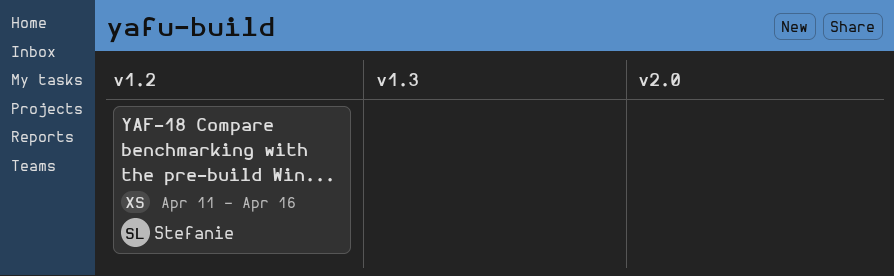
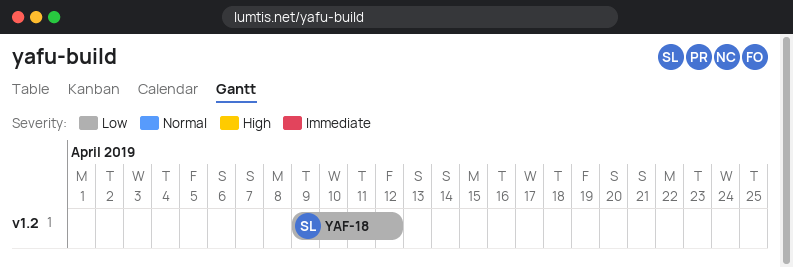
YAF-18, start: Apr 11 -> Apr 9
YAF-18, due: Apr 16 -> Apr 12

